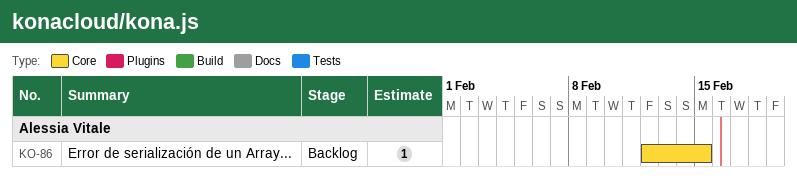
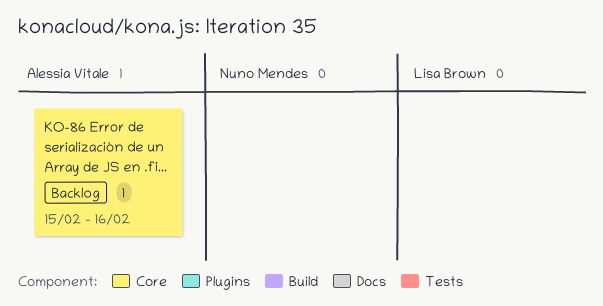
KO-86, start: Feb 12 -> Feb 15
KO-86, due: Feb 15 -> Feb 16

